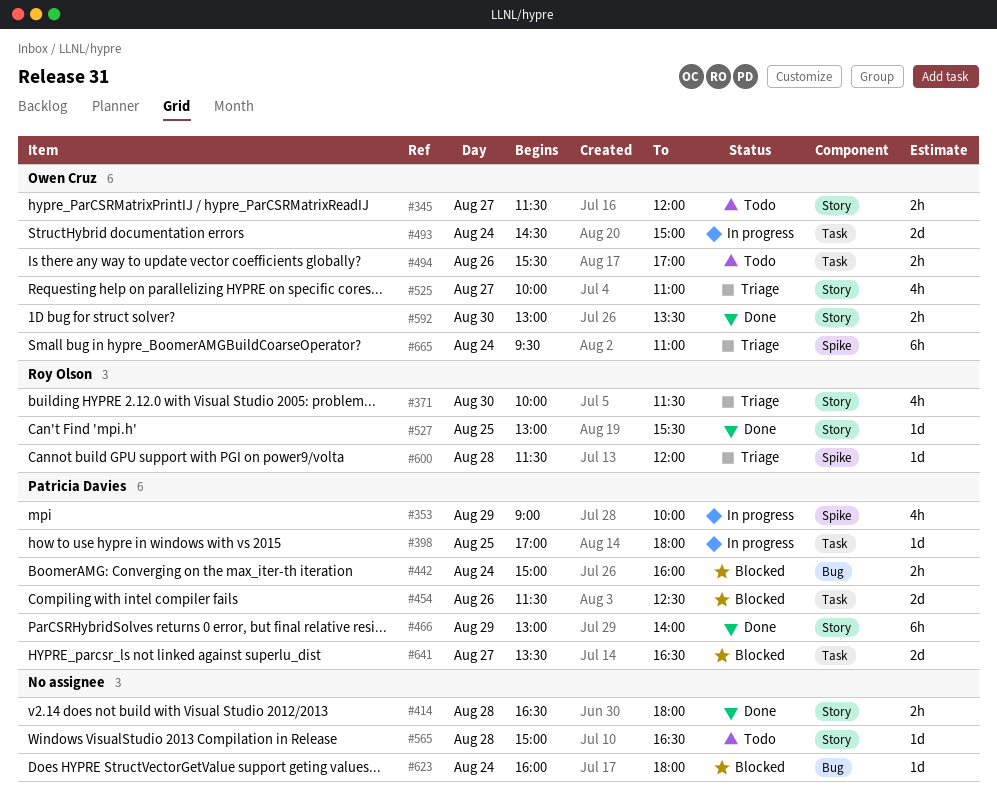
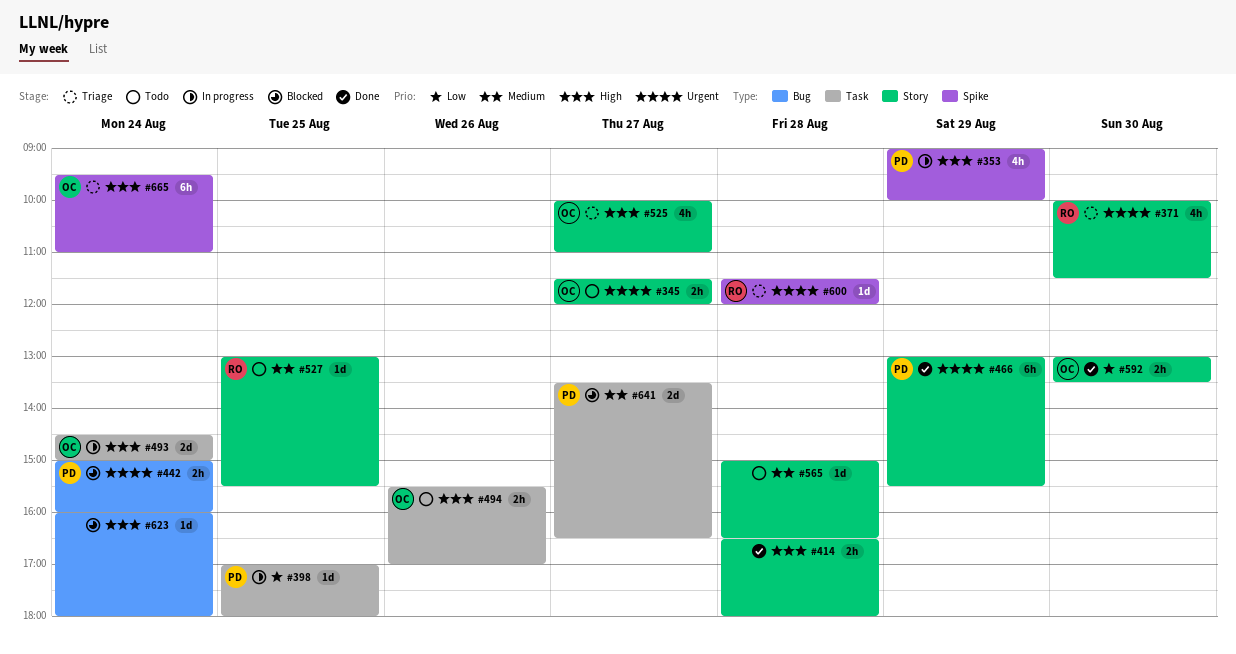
#454: present -> none
#466, ends: 14:00 -> 15:30
#527, status: Done -> Todo

